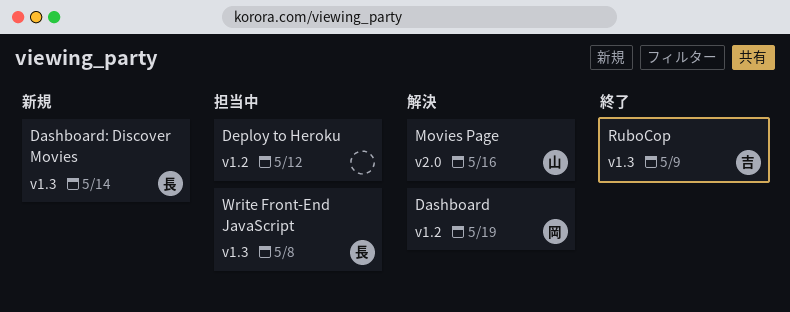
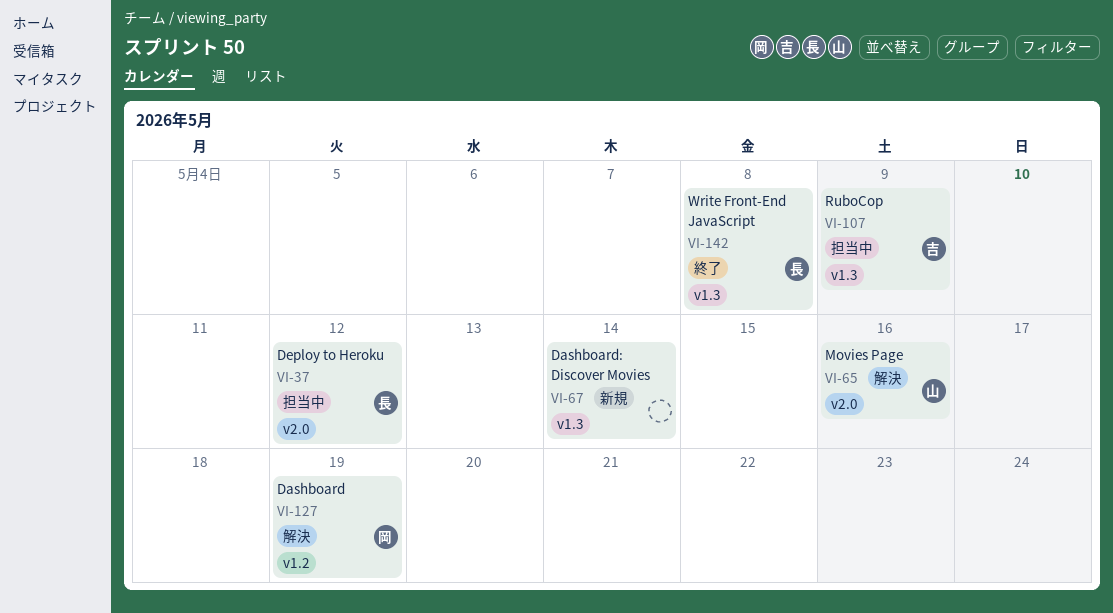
Dashboard: Discover Movies, owner: 長 -> none
Deploy to Heroku, owner: none -> 長
Deploy to Heroku, label: v1.2 -> v2.0
RuboCop, status: 終了 -> 担当中
Write Front-End JavaScript, status: 担当中 -> 終了

